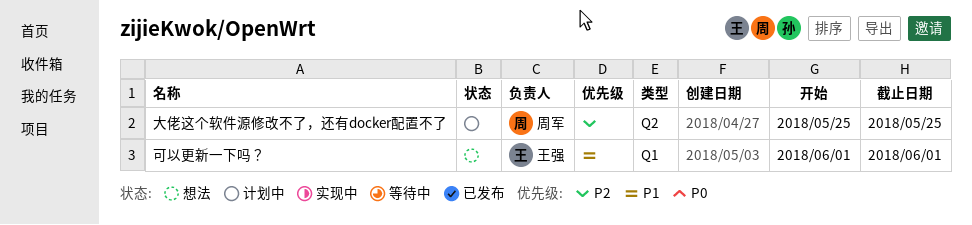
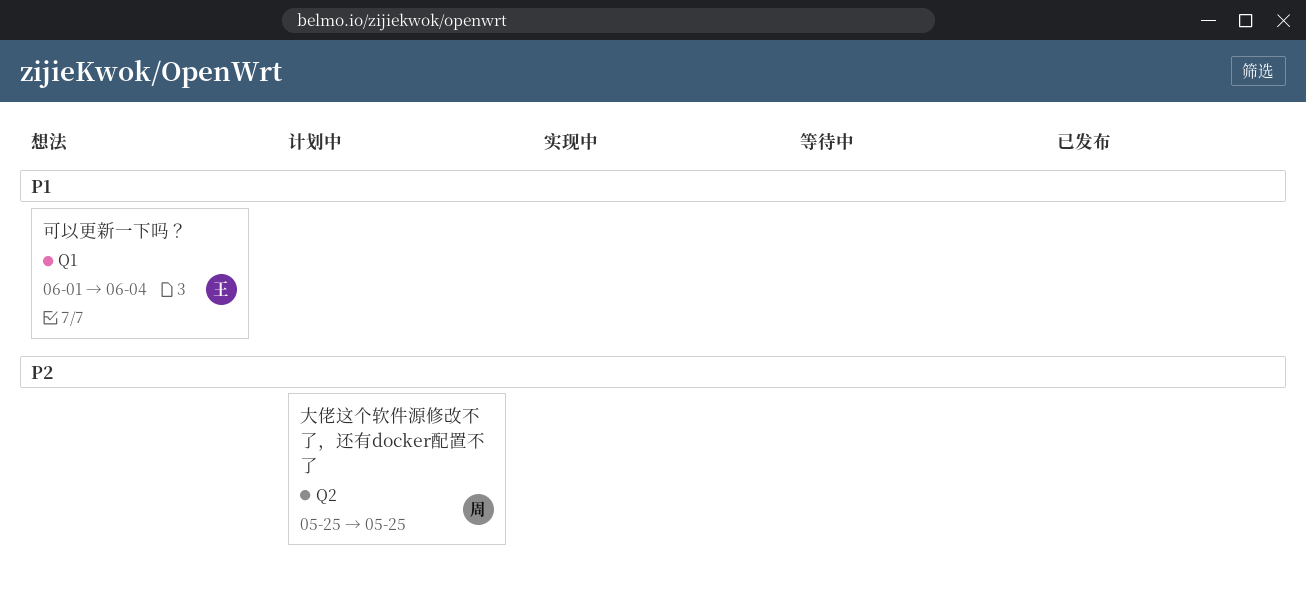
可以更新一下吗？, due: Jun 1 -> Jun 4

